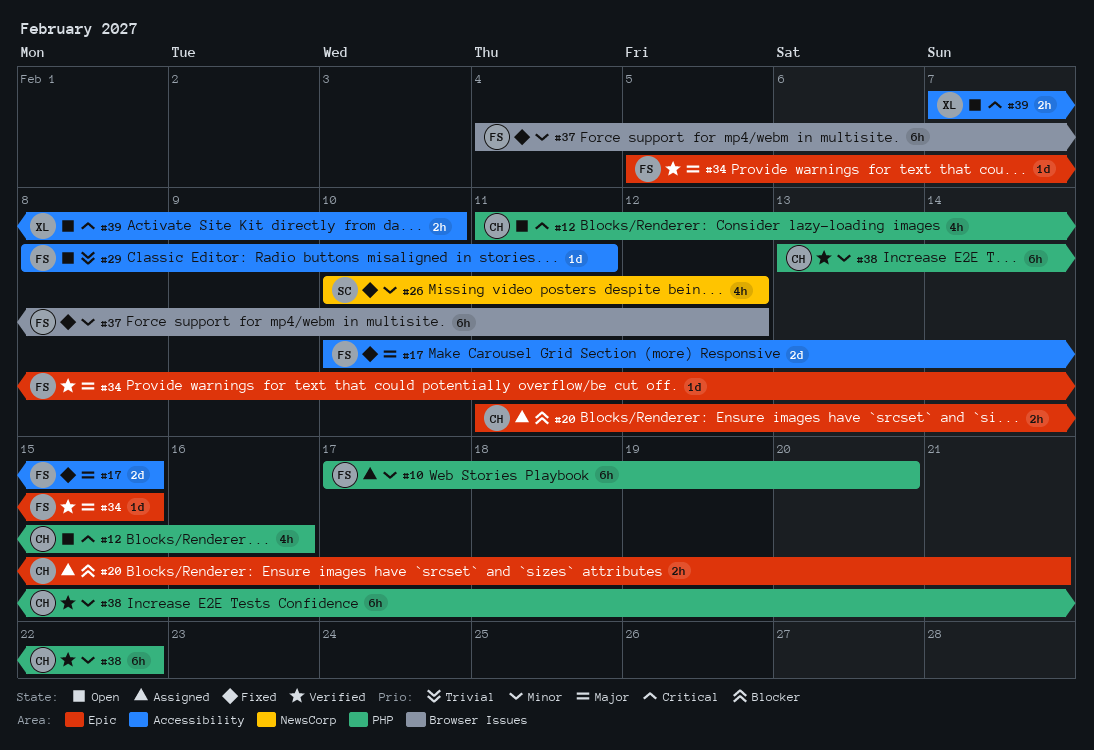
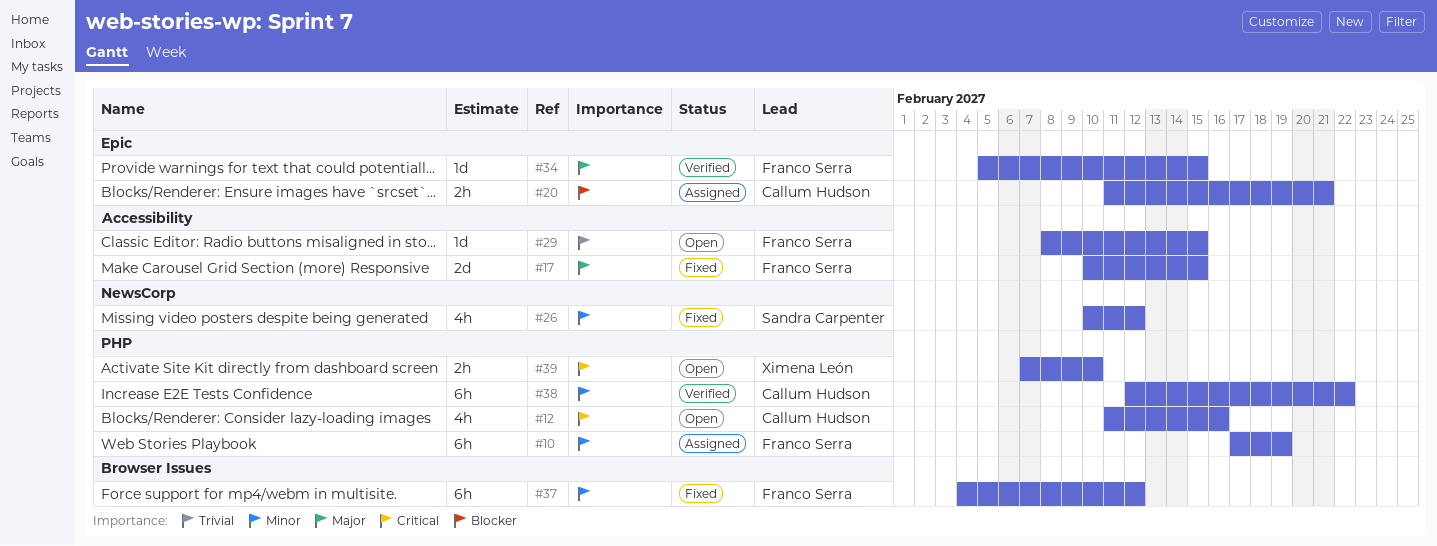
#10, due: Feb 20 -> Feb 19
#29, due: Feb 11 -> Feb 15
#38, start: Feb 13 -> Feb 12
#39, label: Accessibility -> PHP

